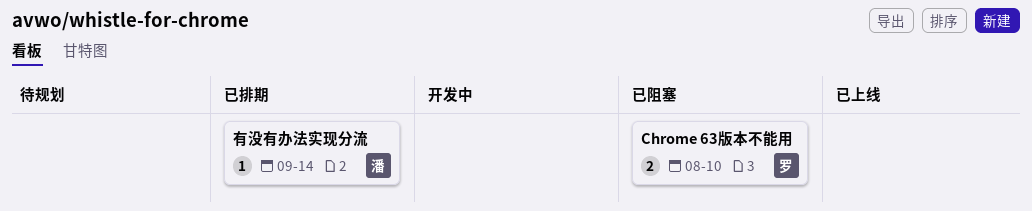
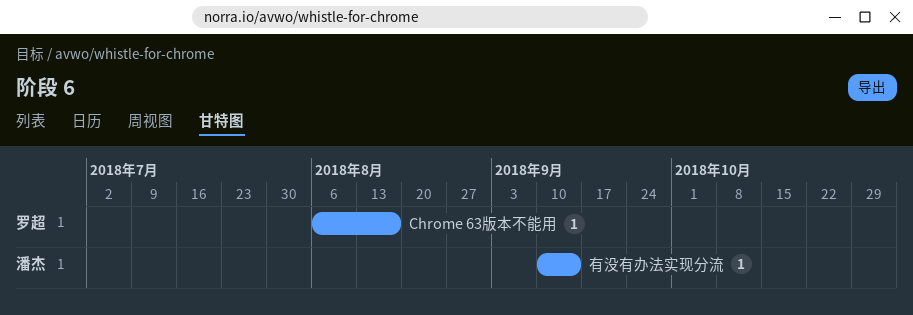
Chrome 63版本不能用, estimate: 2 -> 1
Chrome 63版本不能用, due: Aug 10 -> Aug 17

